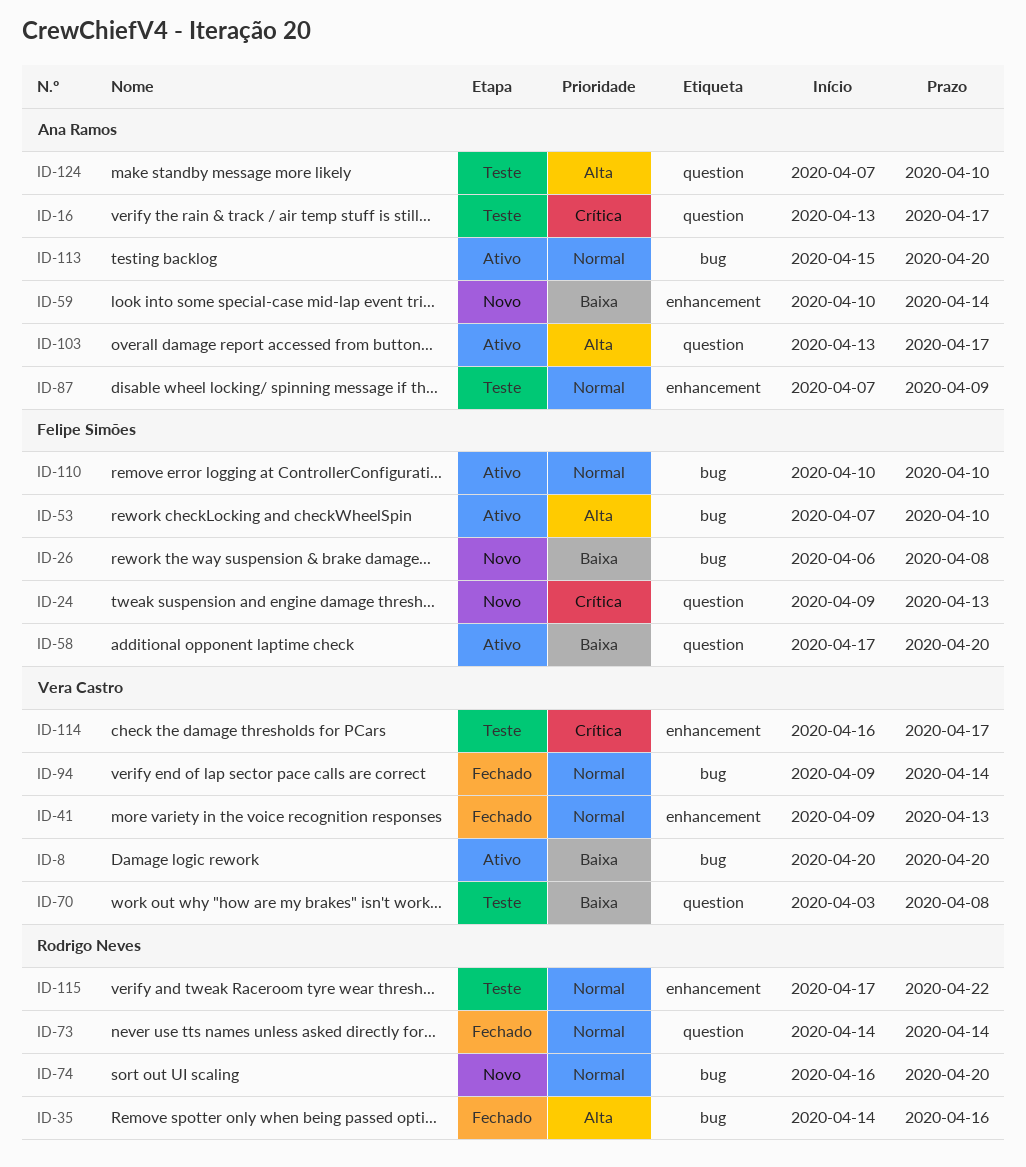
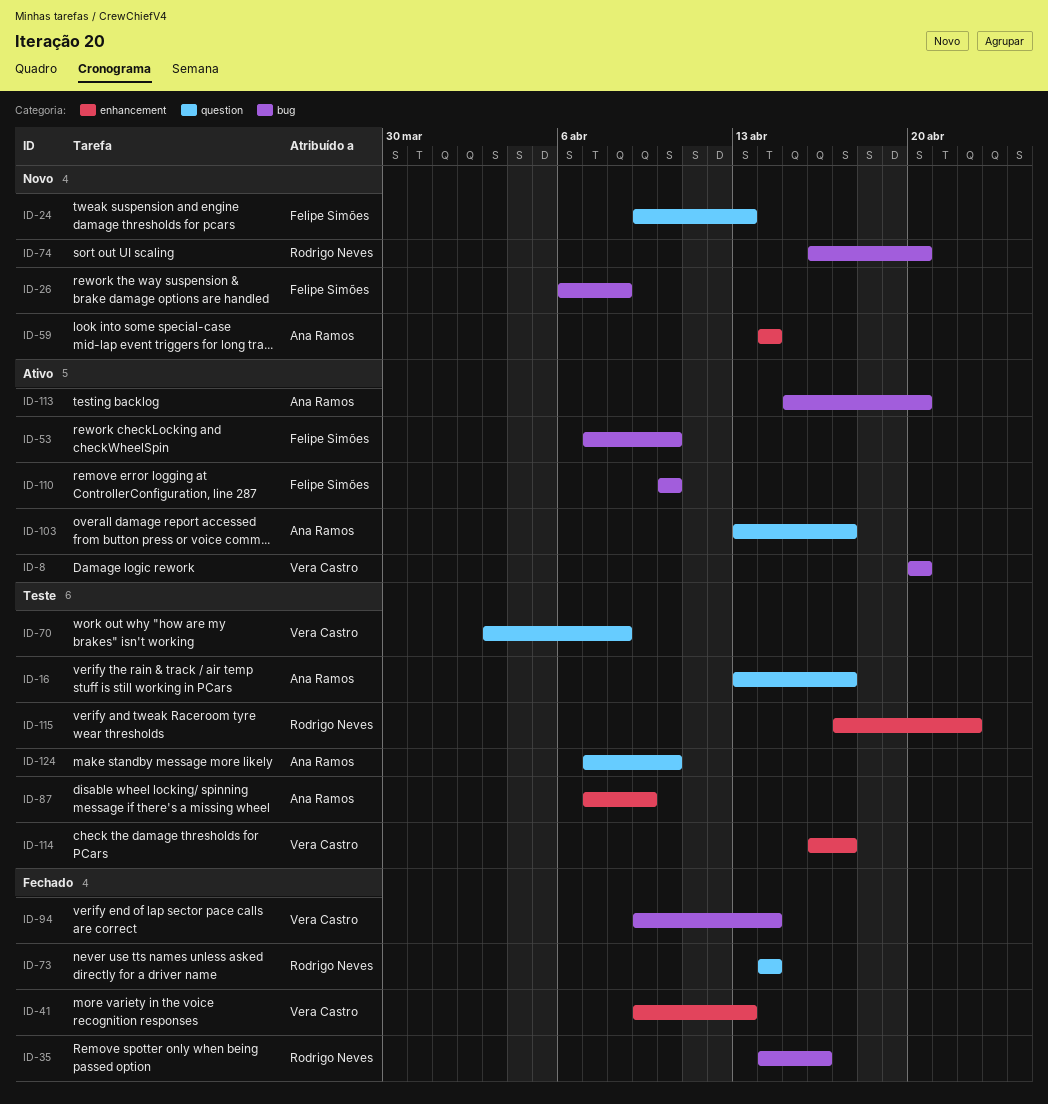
ID-58: present -> none
ID-59, start: Apr 10 -> Apr 14

